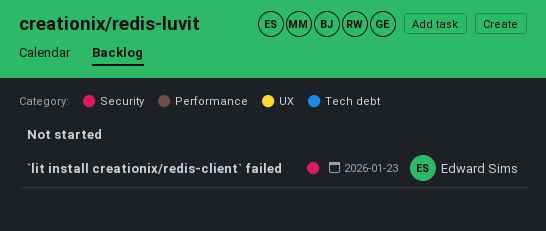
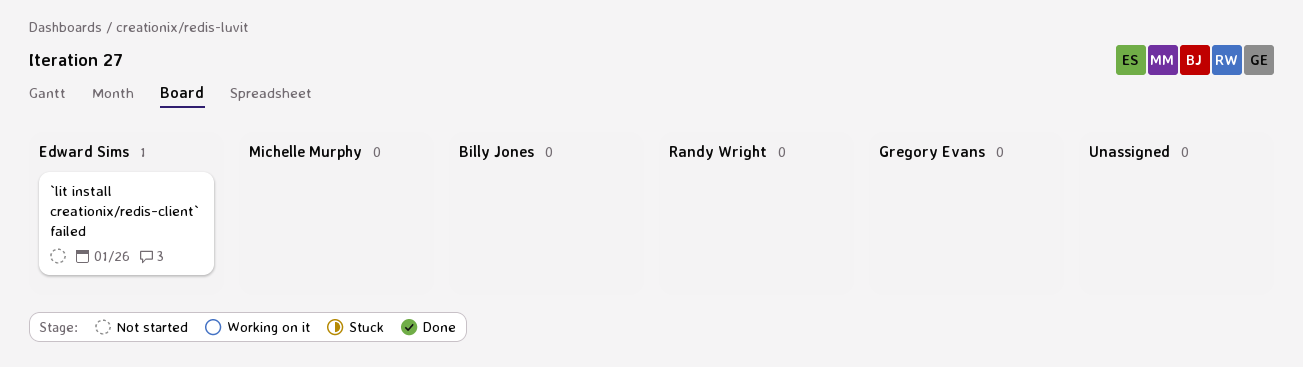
`lit install creationix/redis-client` failed, due: Jan 23 -> Jan 26

